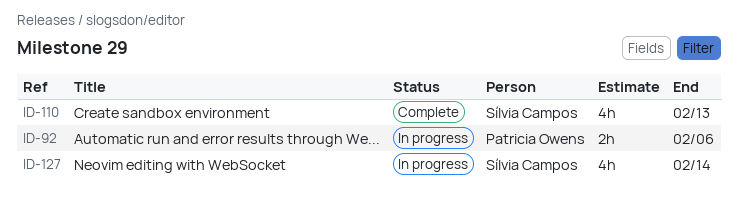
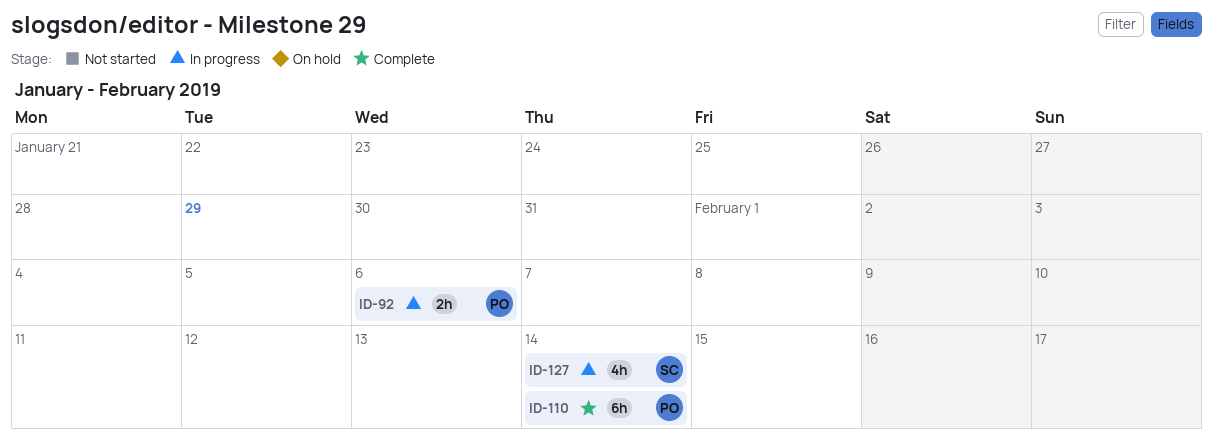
ID-110, owner: Sílvia Campos -> Patricia Owens
ID-110, estimate: 4h -> 6h
ID-110, due: Feb 13 -> Feb 14

